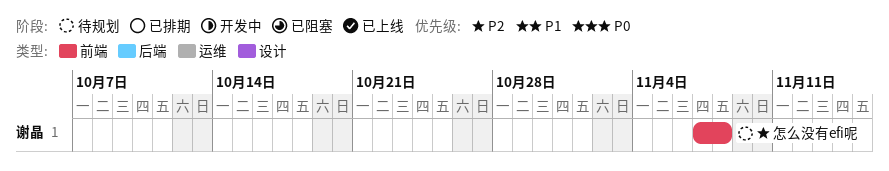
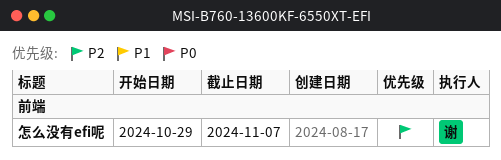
怎么没有efi呢, start: Nov 7 -> Oct 29
怎么没有efi呢, due: Nov 8 -> Nov 7

